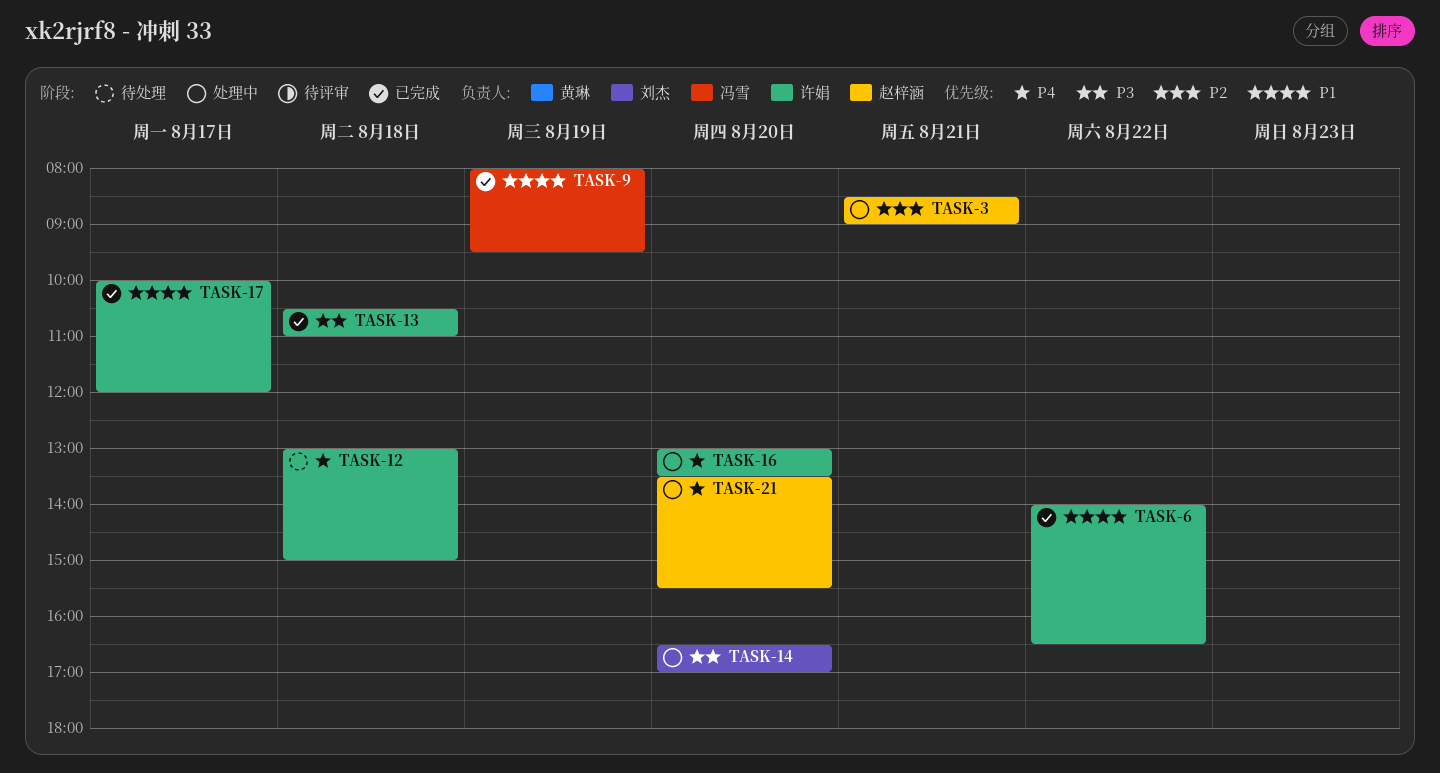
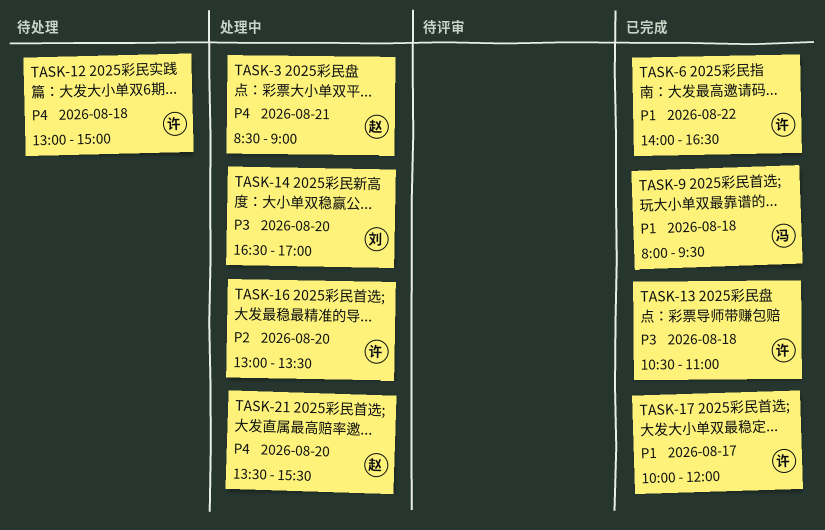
TASK-3, priority: P2 -> P4
TASK-9, day: Aug 19 -> Aug 18
TASK-16, priority: P4 -> P2

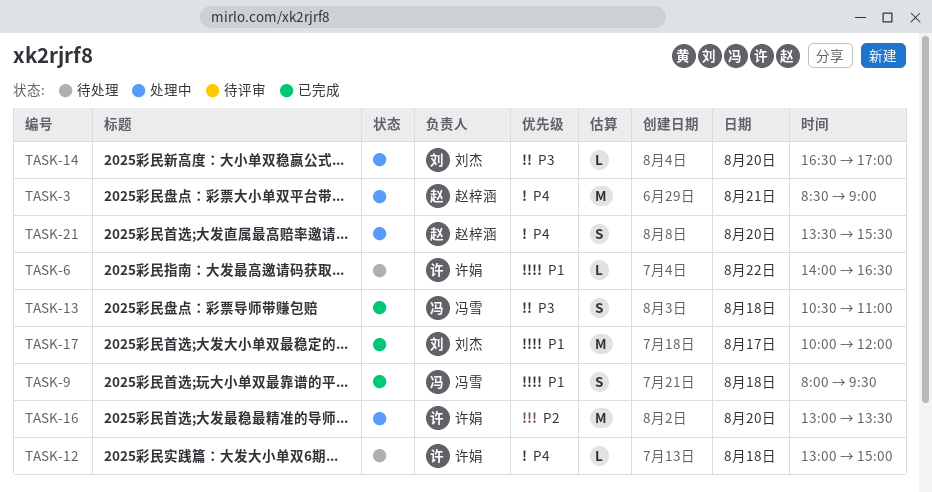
TASK-6, status: 已完成 -> 待处理
TASK-13, owner: 许娟 -> 冯雪
TASK-17, owner: 许娟 -> 刘杰

